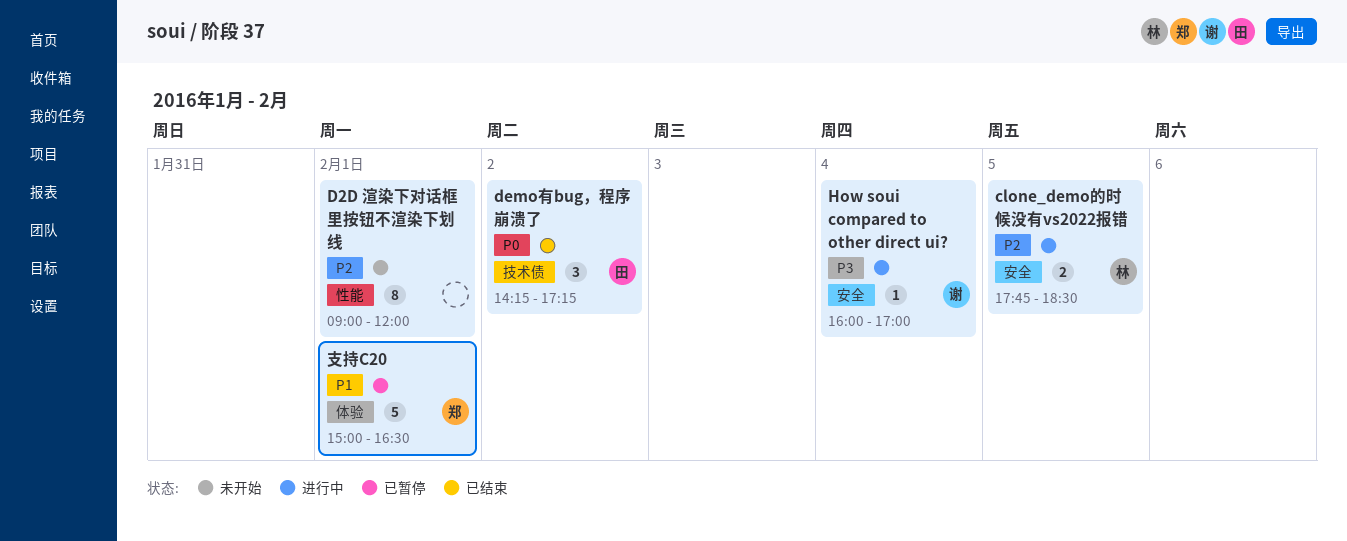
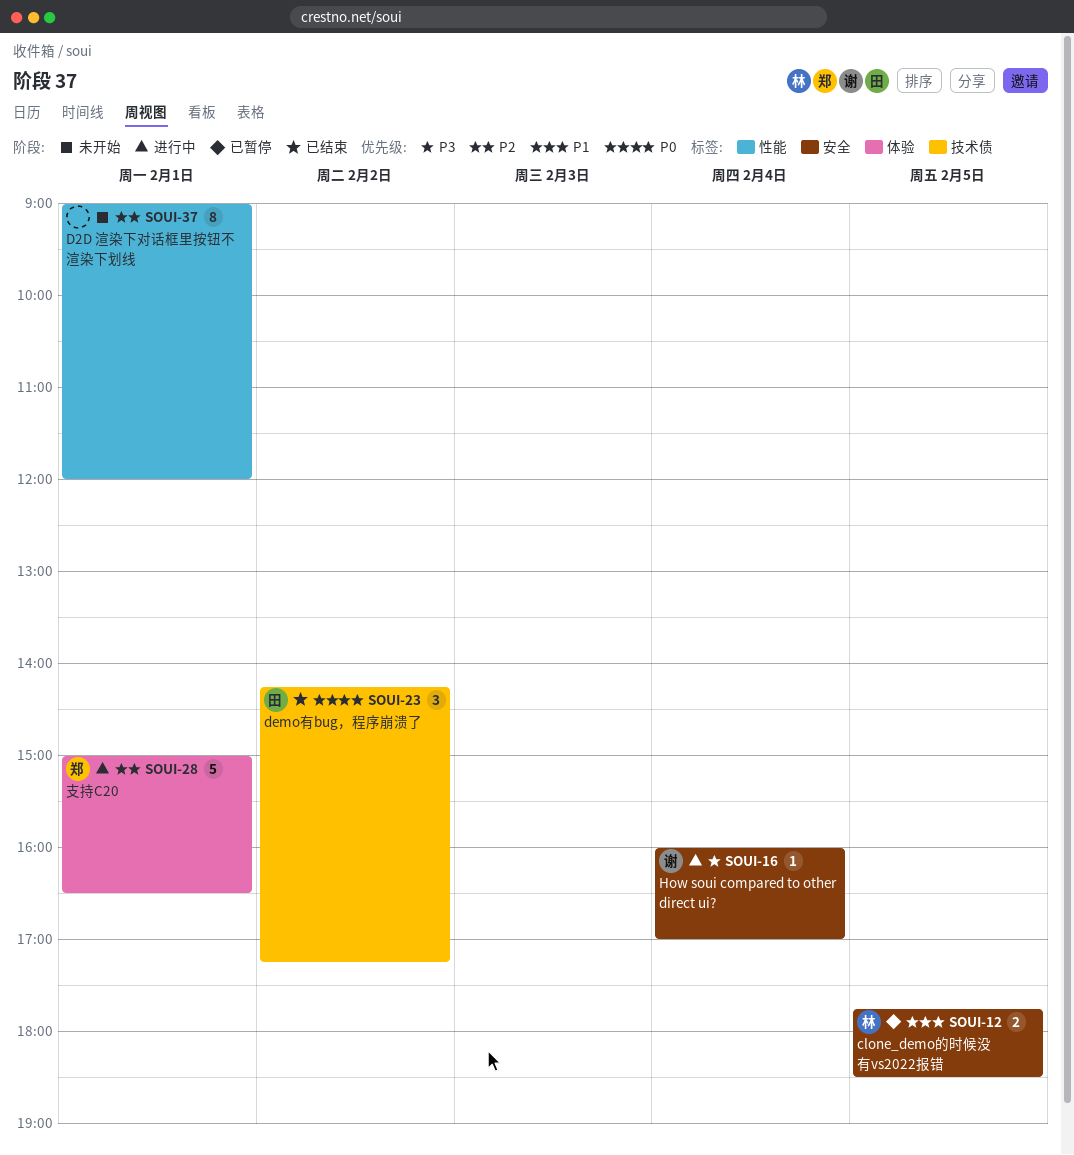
clone_demo的时候没有vs2022报错, status: 进行中 -> 已暂停
clone_demo的时候没有vs2022报错, priority: P2 -> P1
支持C20, status: 已暂停 -> 进行中
支持C20, priority: P1 -> P2

